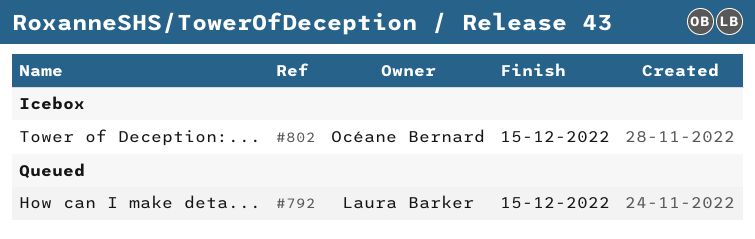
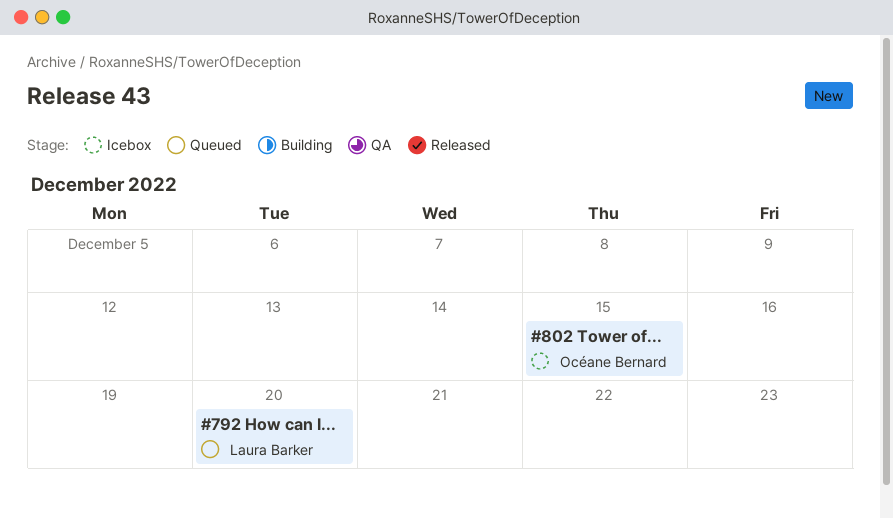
#792, due: Dec 15 -> Dec 20

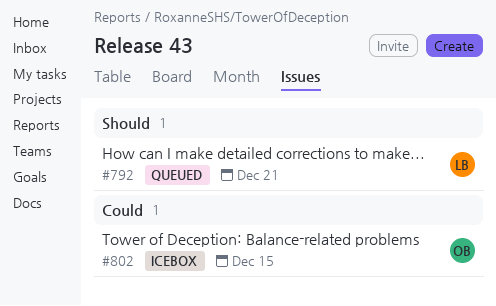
#792, due: Dec 20 -> Dec 21

